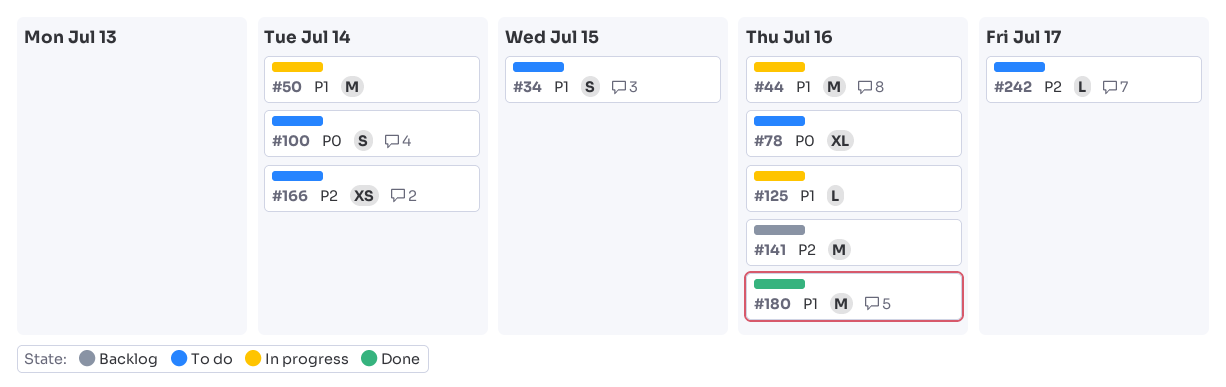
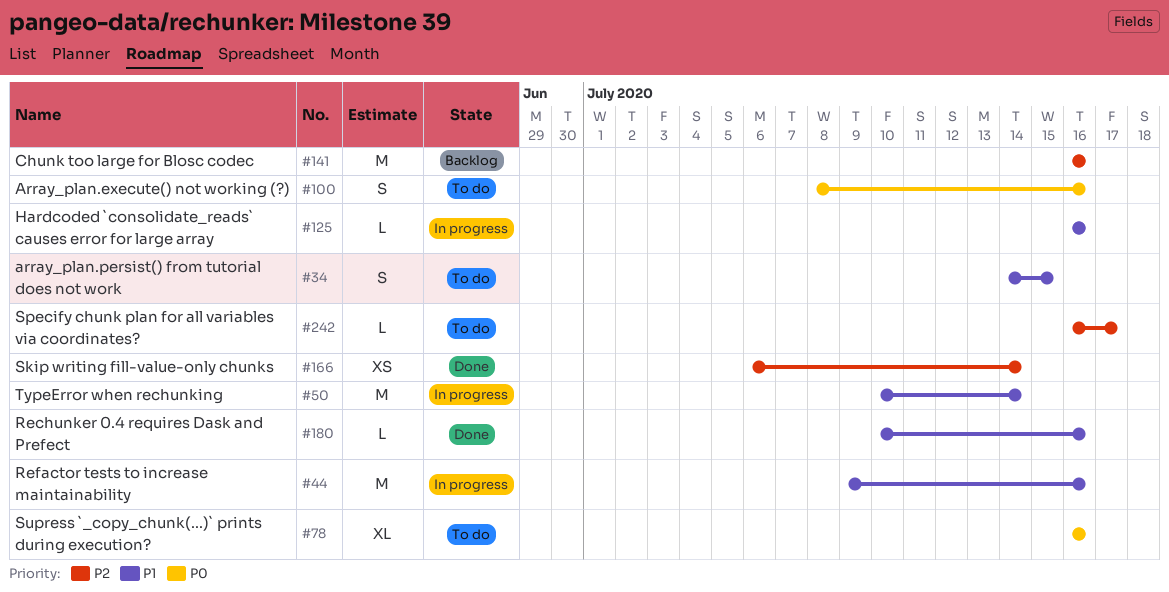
#100, due: Jul 14 -> Jul 16
#166, status: To do -> Done
#180, estimate: M -> L

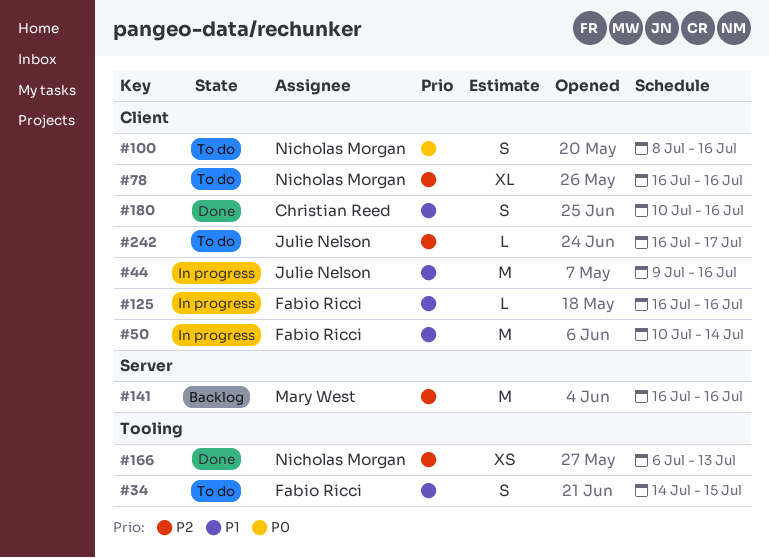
#78, priority: P0 -> P2
#166, due: Jul 14 -> Jul 13
#180, estimate: L -> S

